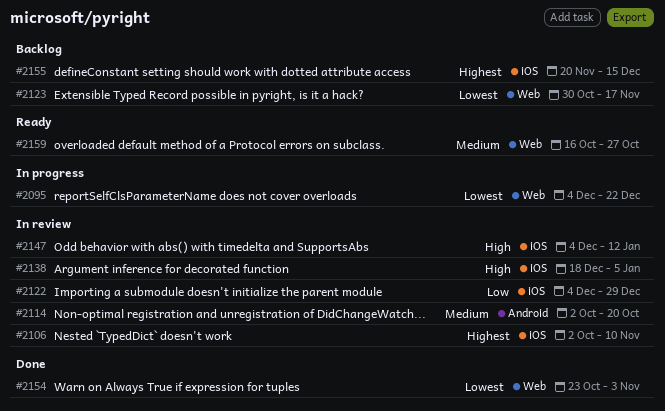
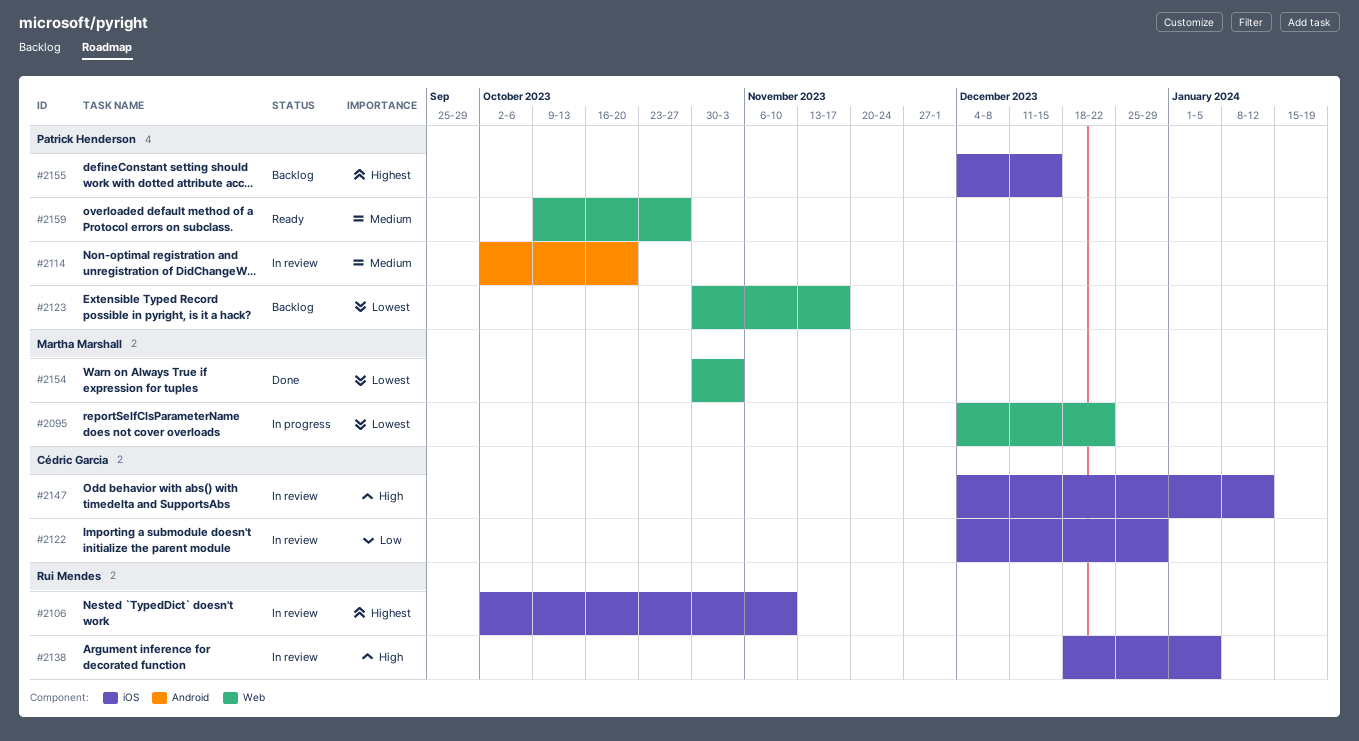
#2154, start: Oct 23 -> Oct 30
#2155, start: Nov 20 -> Dec 4
#2159, start: Oct 16 -> Oct 9

